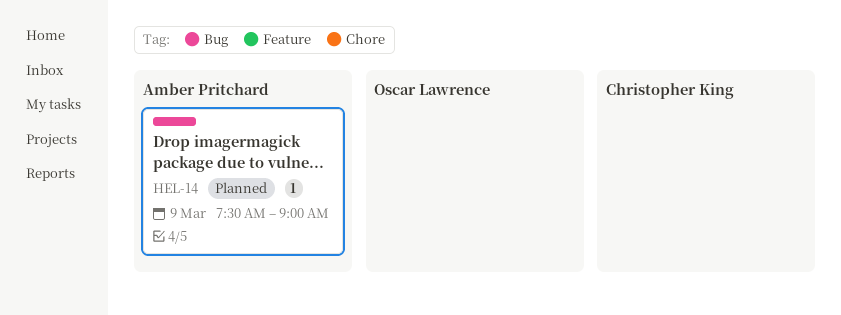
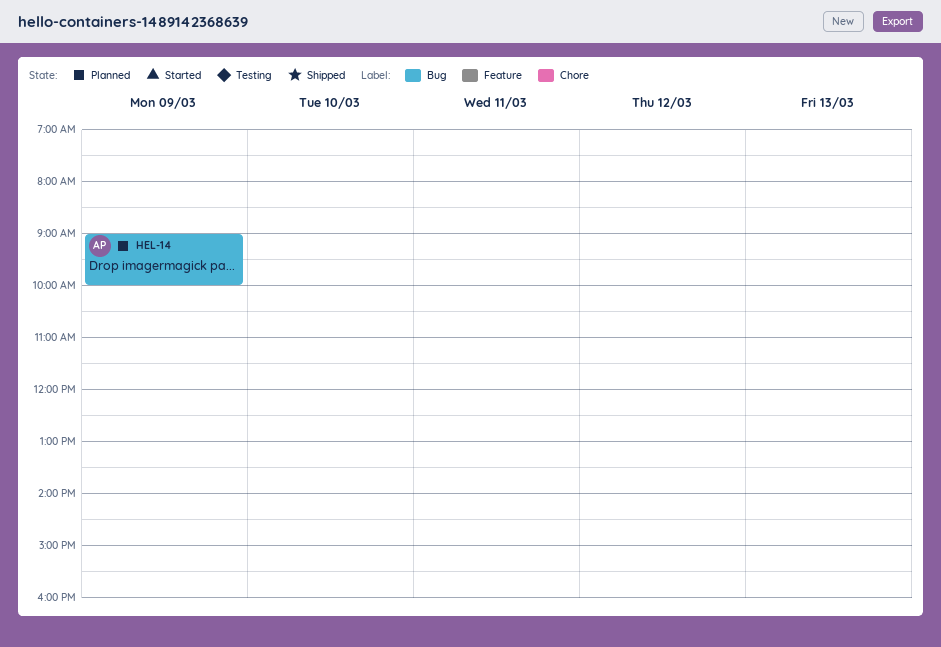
HEL-14, begins: 07:30 -> 09:00
HEL-14, ends: 09:00 -> 10:00

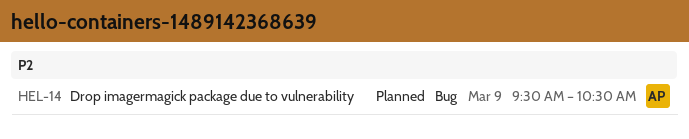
HEL-14, begins: 09:00 -> 09:30
HEL-14, ends: 10:00 -> 10:30

